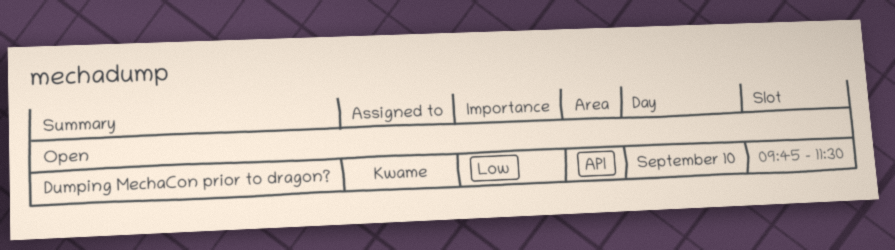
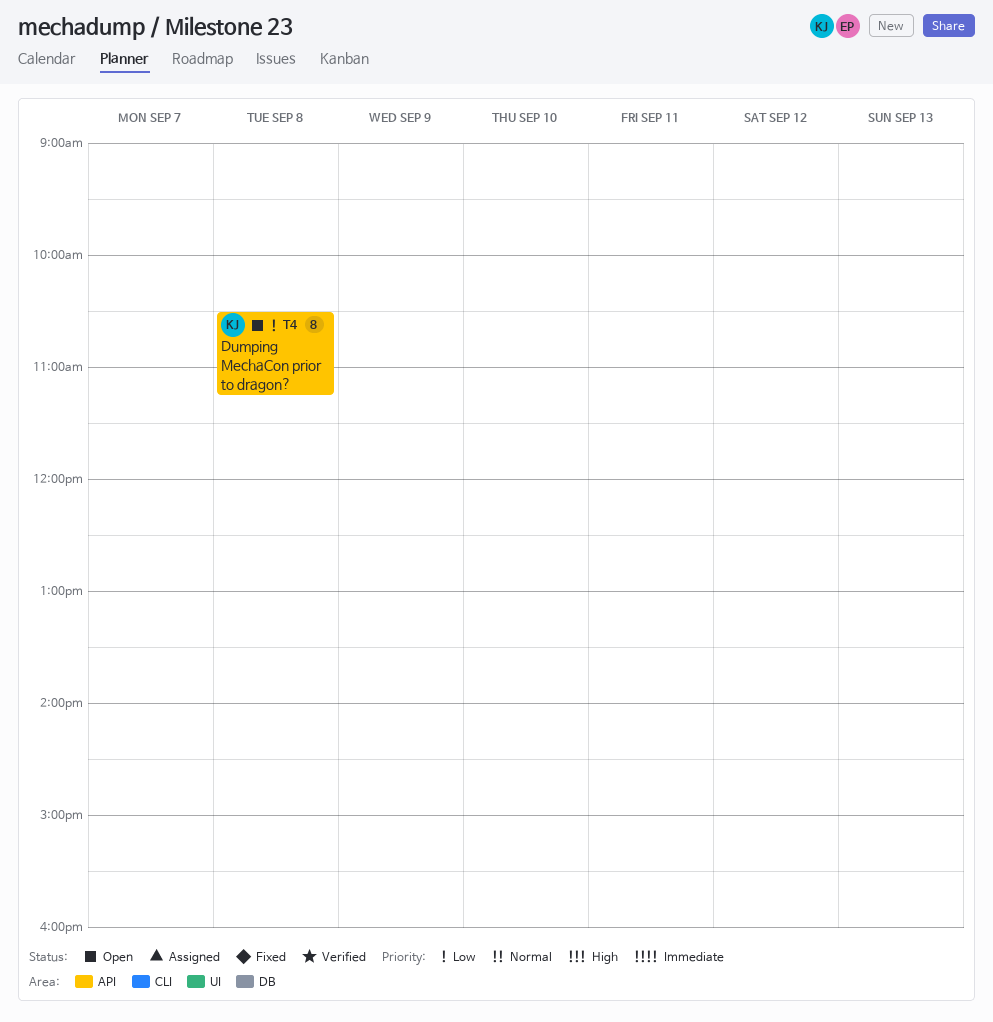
Dumping MechaCon prior to dragon?, day: Sep 10 -> Sep 8
Dumping MechaCon prior to dragon?, begins: 09:45 -> 10:30
Dumping MechaCon prior to dragon?, ends: 11:30 -> 11:15

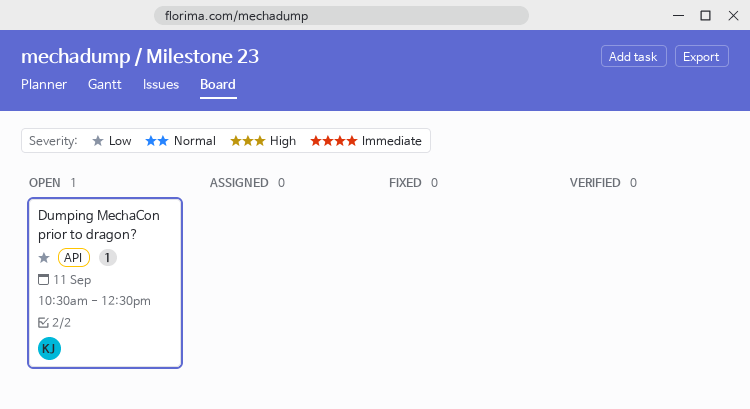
Dumping MechaCon prior to dragon?, estimate: 8 -> 1
Dumping MechaCon prior to dragon?, day: Sep 8 -> Sep 11
Dumping MechaCon prior to dragon?, ends: 11:15 -> 12:30

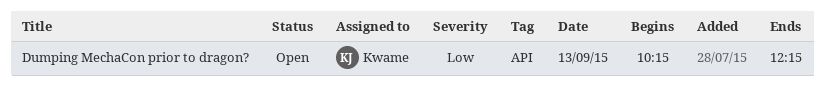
Dumping MechaCon prior to dragon?, day: Sep 11 -> Sep 13
Dumping MechaCon prior to dragon?, begins: 10:30 -> 10:15
Dumping MechaCon prior to dragon?, ends: 12:30 -> 12:15

